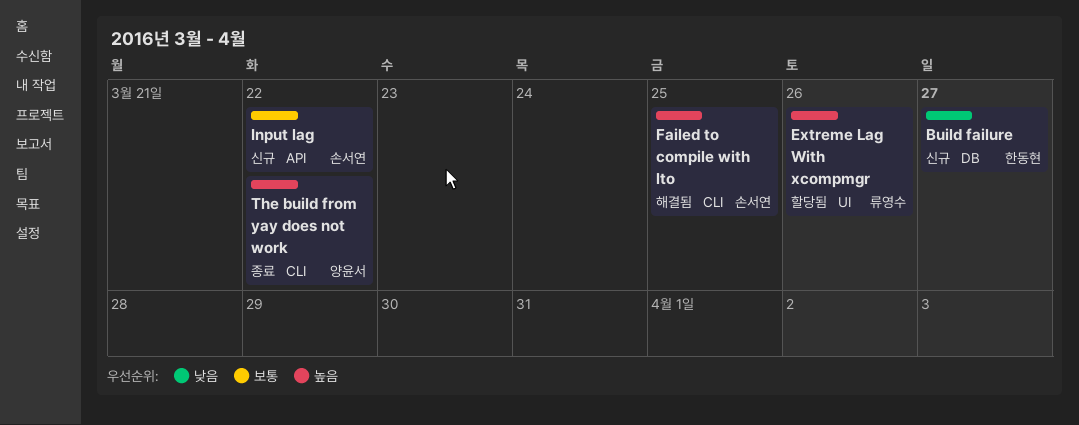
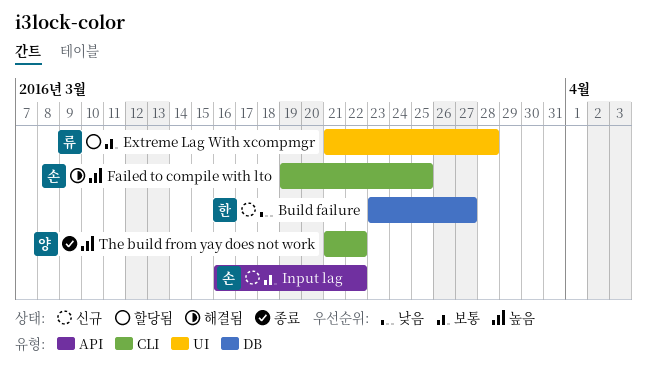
Extreme Lag With xcompmgr, priority: 높음 -> 보통
Extreme Lag With xcompmgr, due: Mar 26 -> Mar 28

